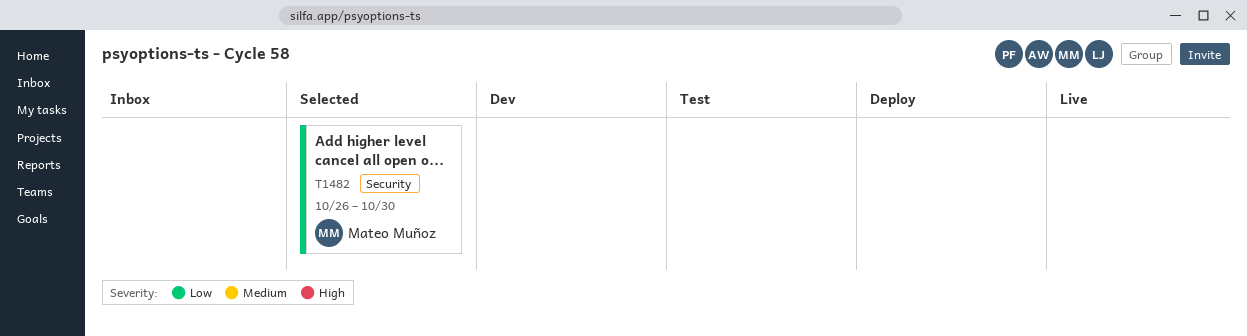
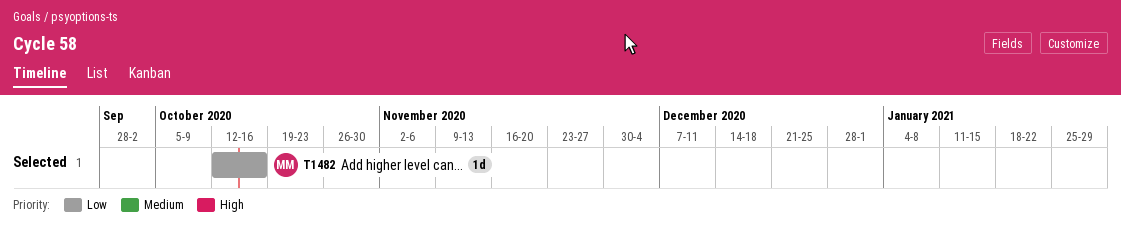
T1482, start: Oct 26 -> Oct 12
T1482, due: Oct 30 -> Oct 16

